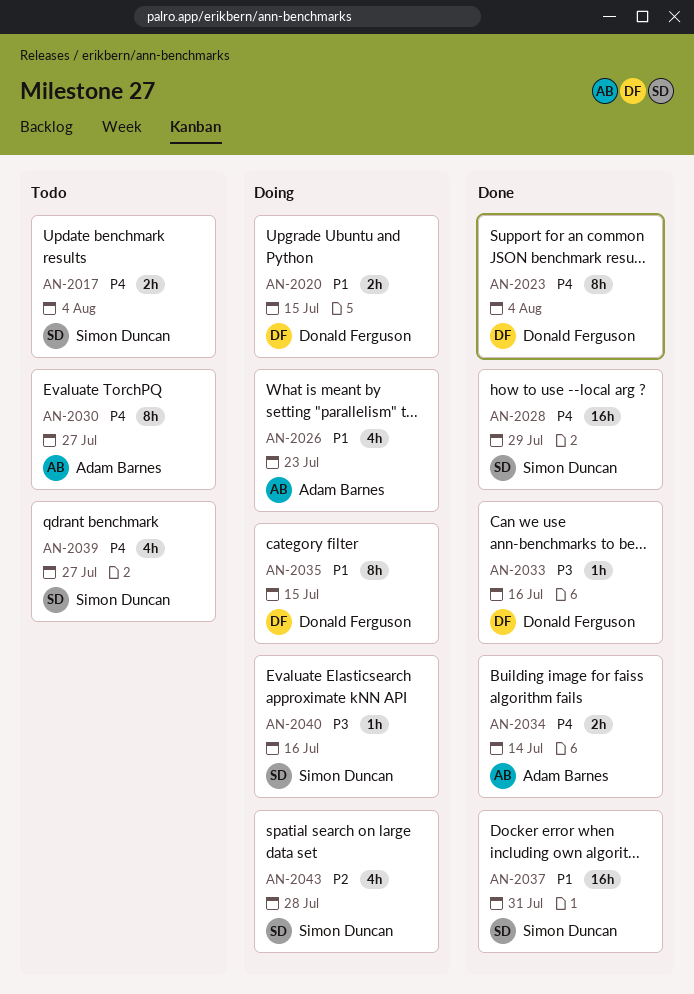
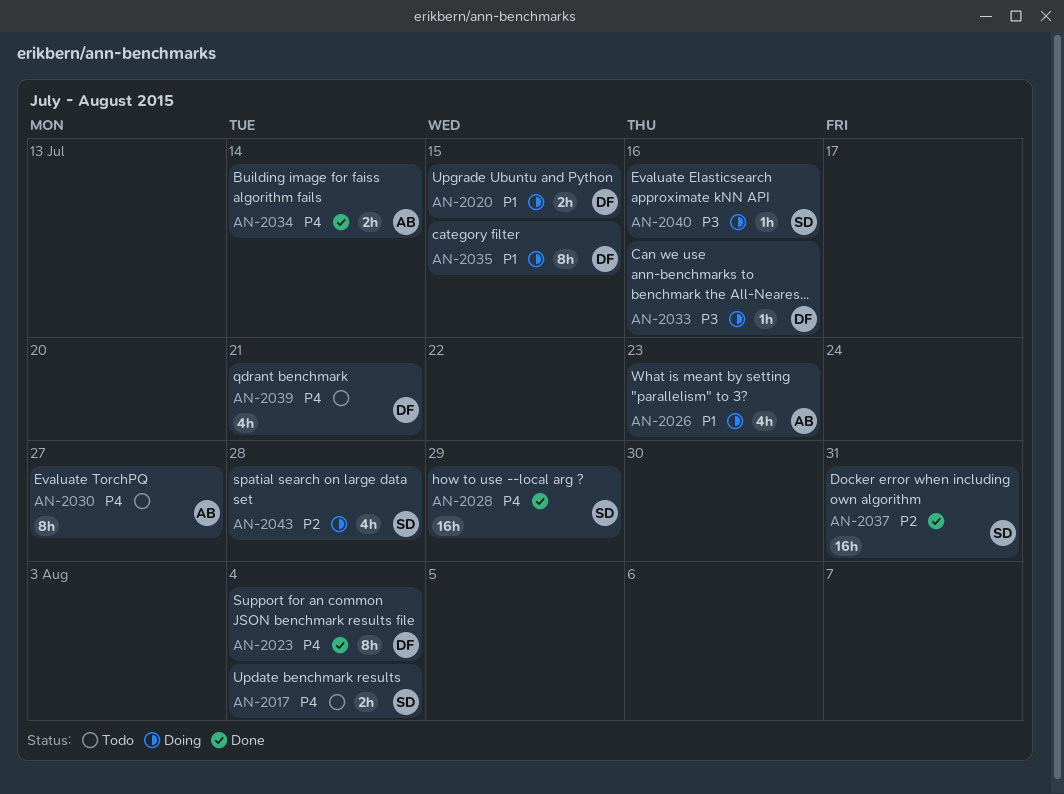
AN-2033, status: Done -> Doing
AN-2037, priority: P1 -> P2
AN-2039, owner: Simon Duncan -> Donald Ferguson
AN-2039, due: Jul 27 -> Jul 21

